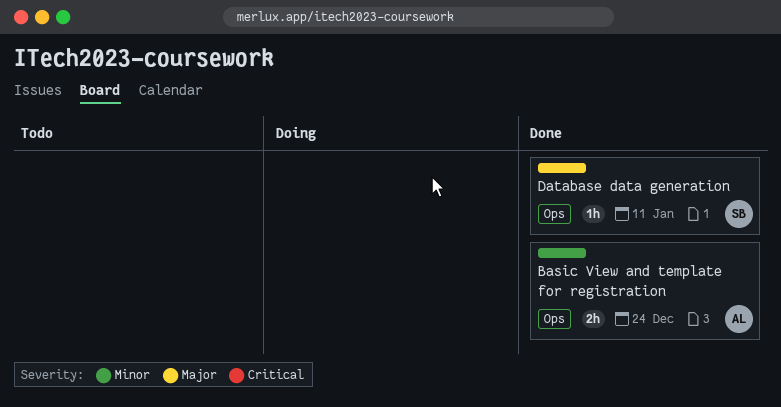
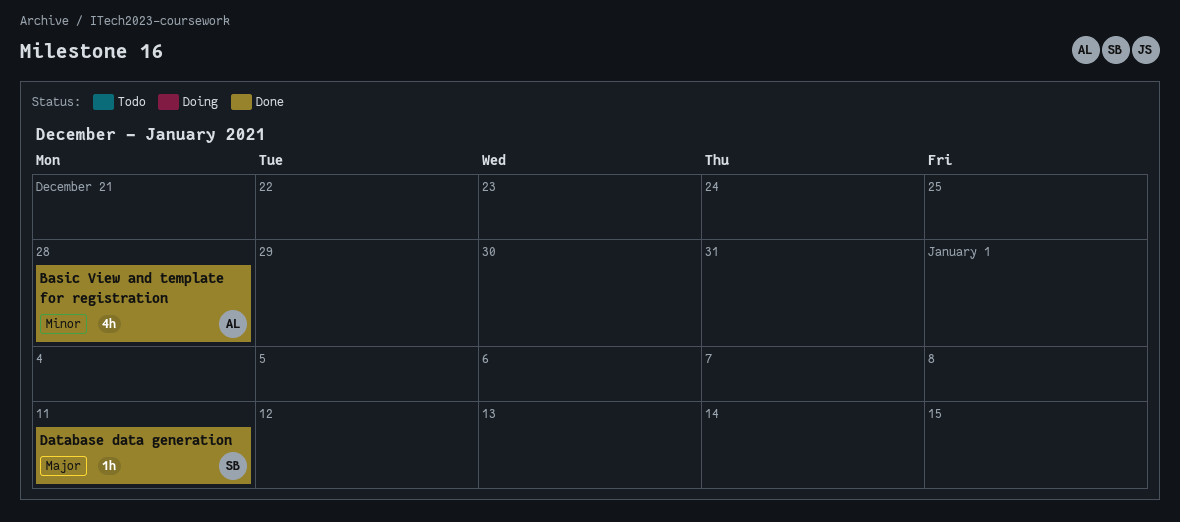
Basic View and template for registration, estimate: 2h -> 4h
Basic View and template for registration, due: Dec 24 -> Dec 28

